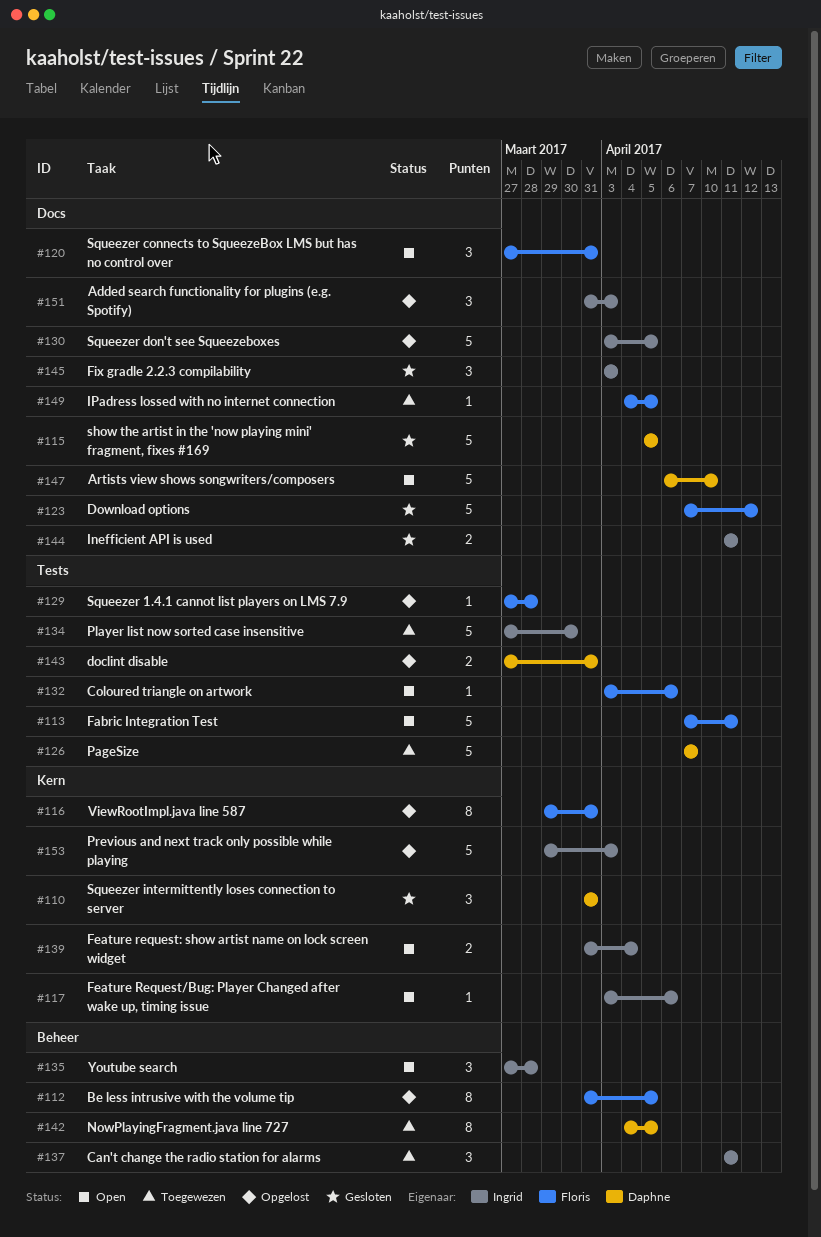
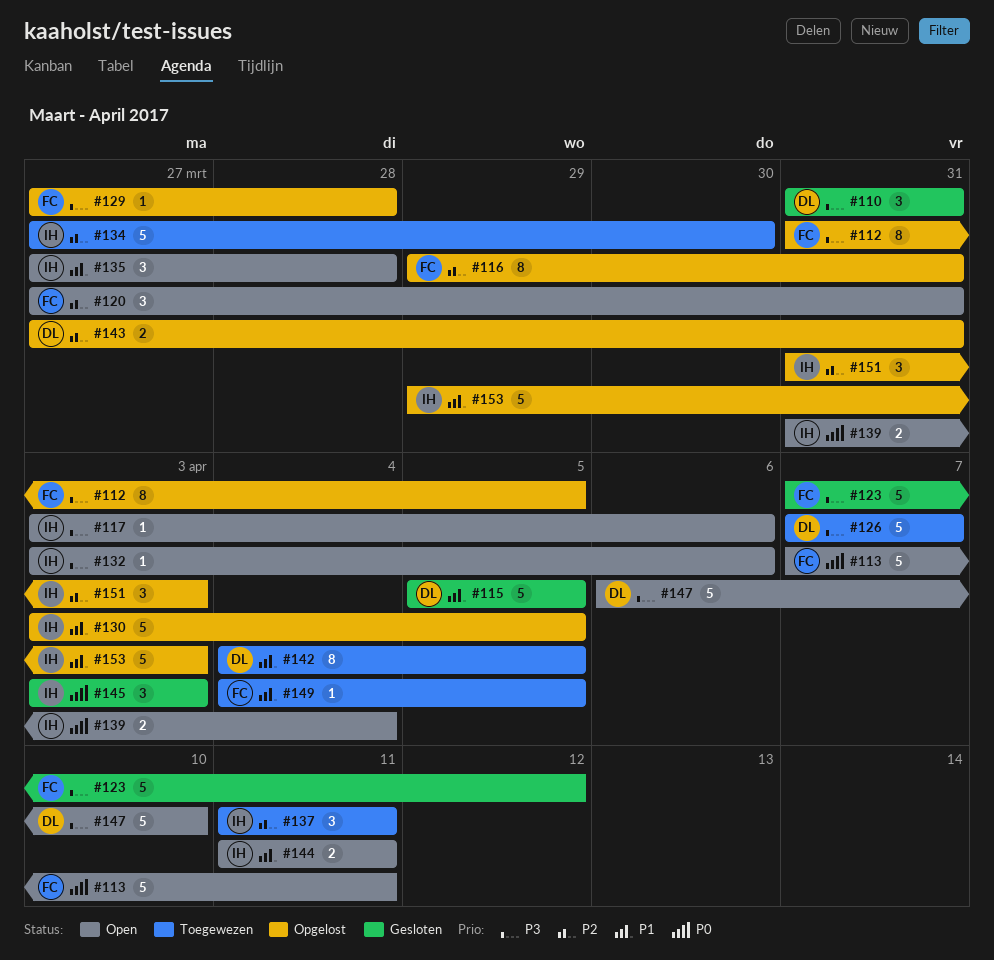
#132, owner: Floris -> Ingrid
#144, status: Gesloten -> Open

